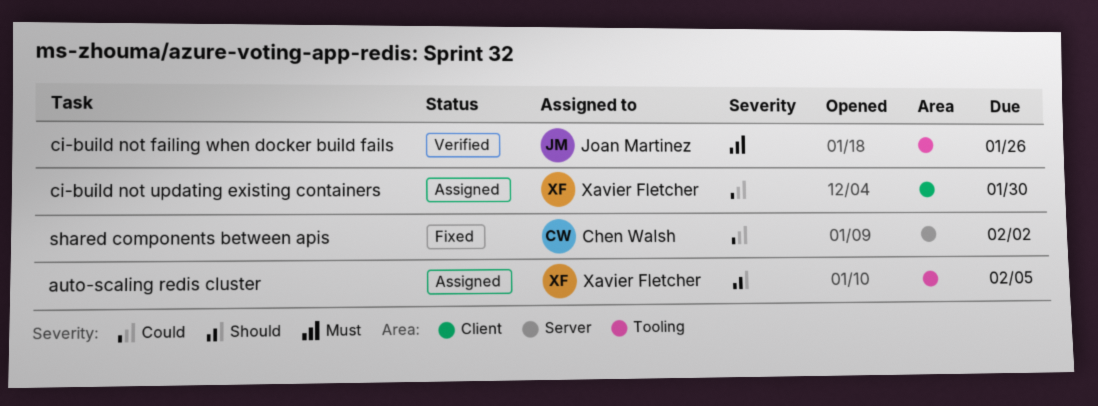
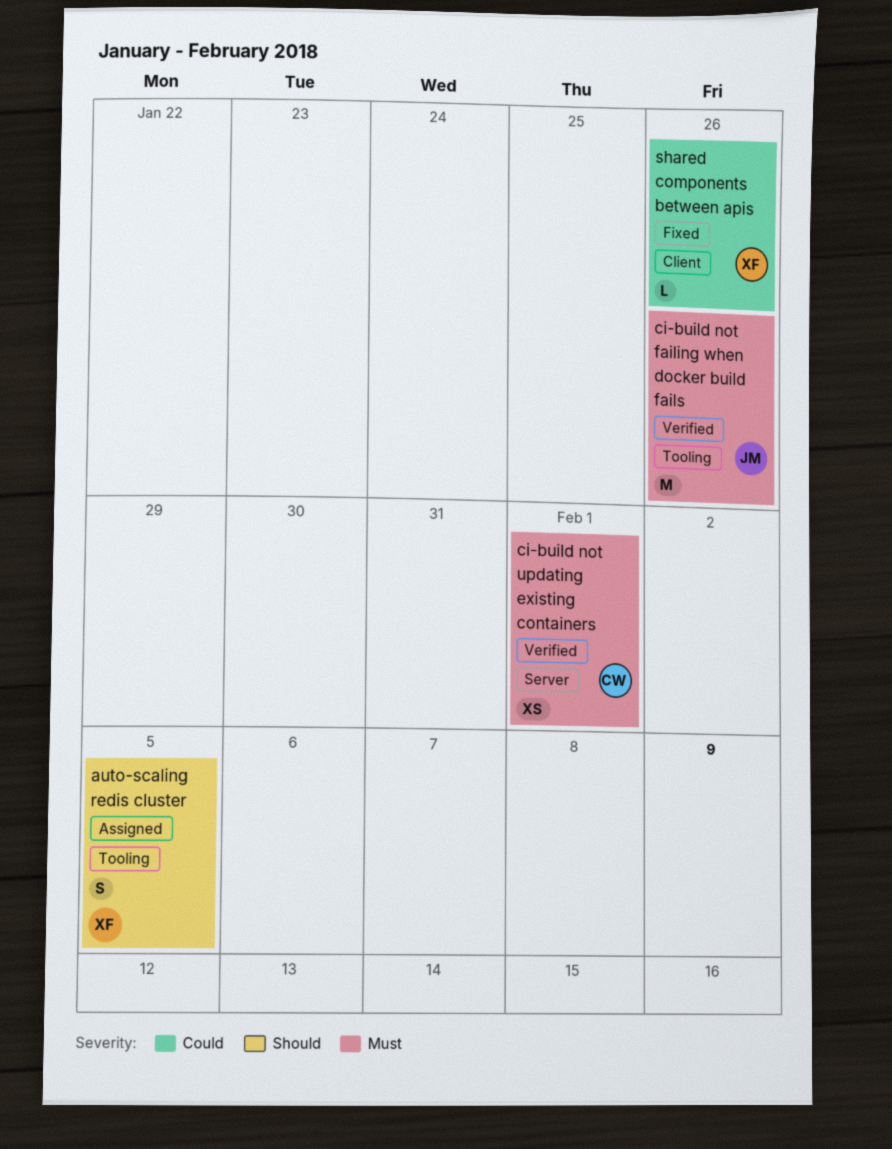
ci-build not updating existing containers, status: Assigned -> Verified
ci-build not updating existing containers, owner: Xavier Fletcher -> Chen Walsh
ci-build not updating existing containers, priority: Could -> Must
ci-build not updating existing containers, label: Client -> Server
ci-build not updating existing containers, due: Jan 30 -> Feb 1
shared components between apis, owner: Chen Walsh -> Xavier Fletcher
shared components between apis, label: Server -> Client
shared components between apis, due: Feb 2 -> Jan 26

